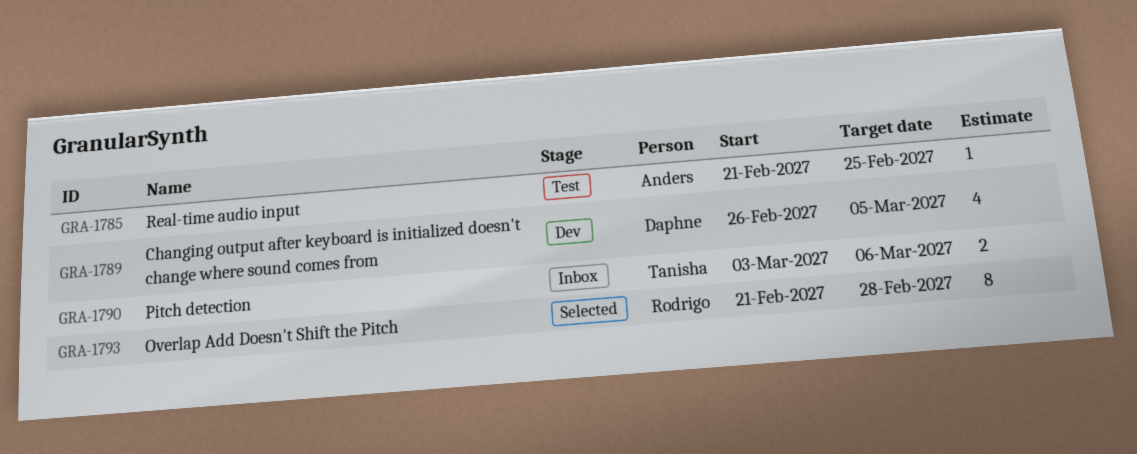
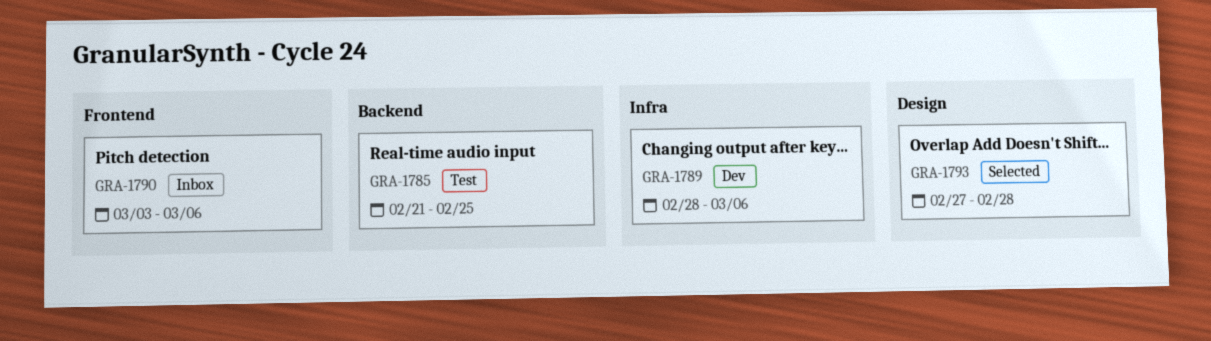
GRA-1789, start: Feb 26 -> Feb 28
GRA-1789, due: Mar 5 -> Mar 6
GRA-1793, start: Feb 21 -> Feb 27

